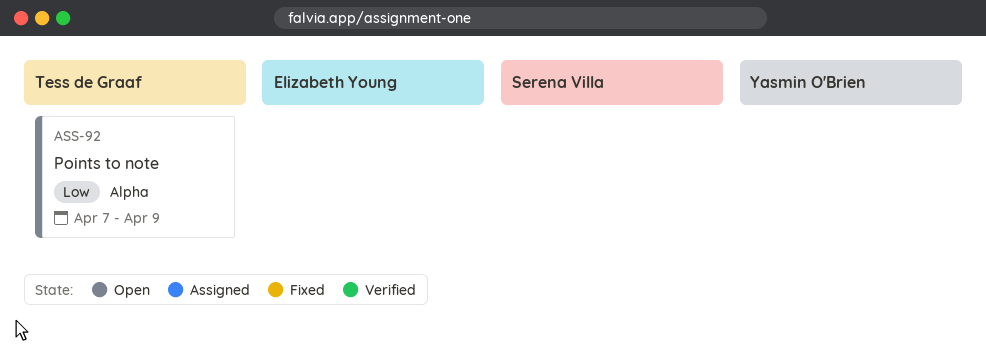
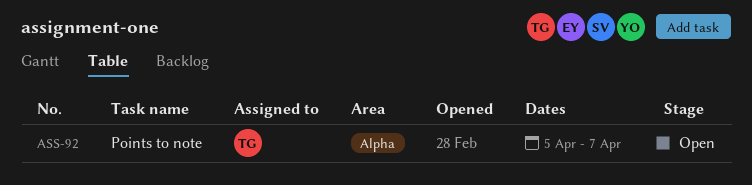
ASS-92, start: Apr 7 -> Apr 5
ASS-92, due: Apr 9 -> Apr 7

